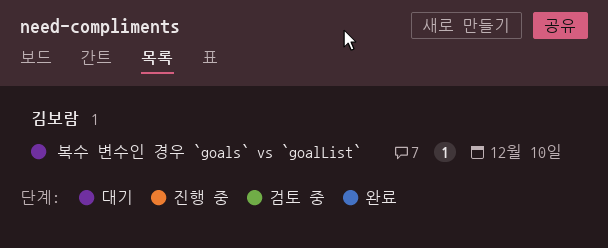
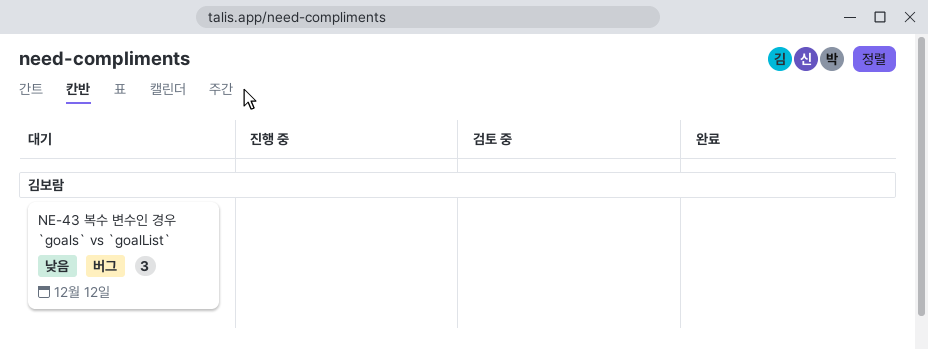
복수 변수인 경우 `goals` vs `goalList`, estimate: 1 -> 3
복수 변수인 경우 `goals` vs `goalList`, due: Dec 10 -> Dec 12

